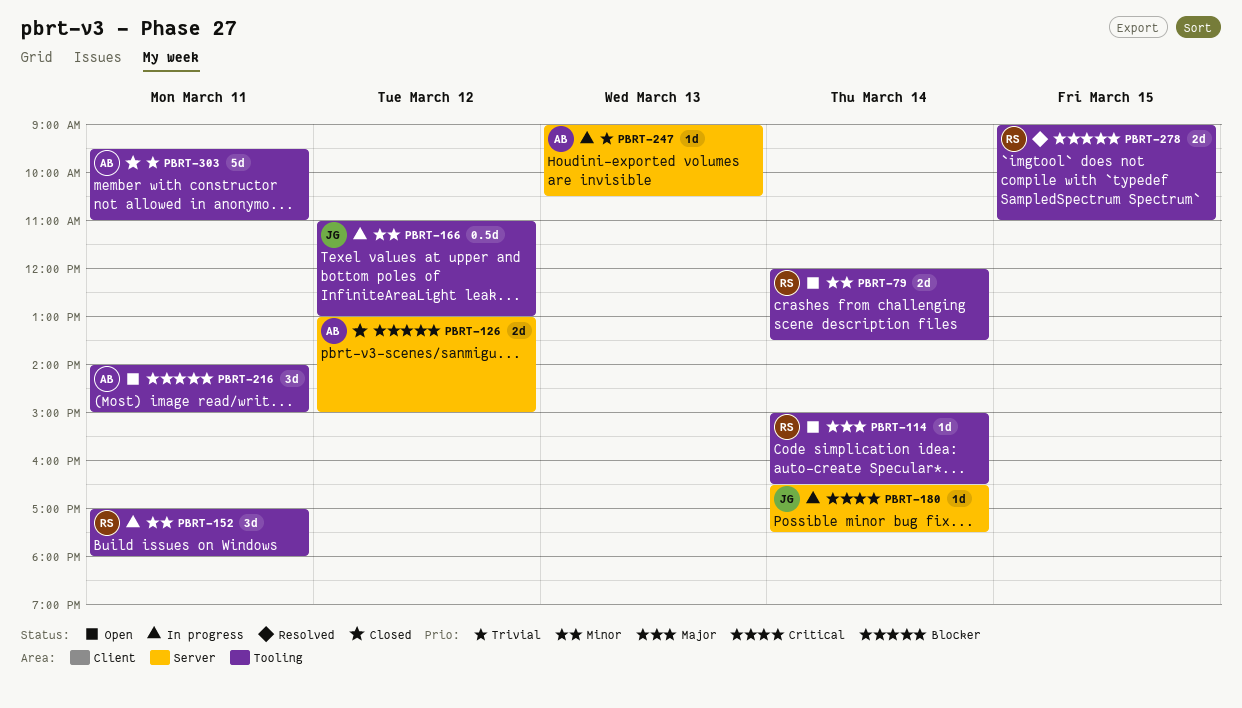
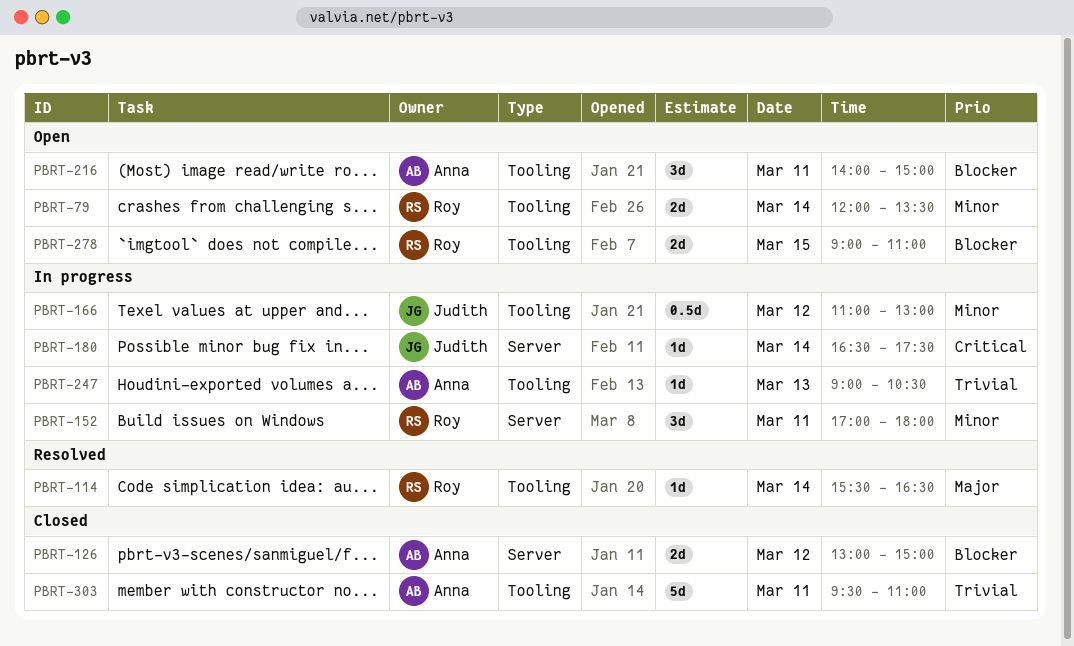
PBRT-114, status: Open -> Resolved
PBRT-114, begins: 15:00 -> 15:30
PBRT-152, label: Tooling -> Server
PBRT-247, label: Server -> Tooling
PBRT-278, status: Resolved -> Open

